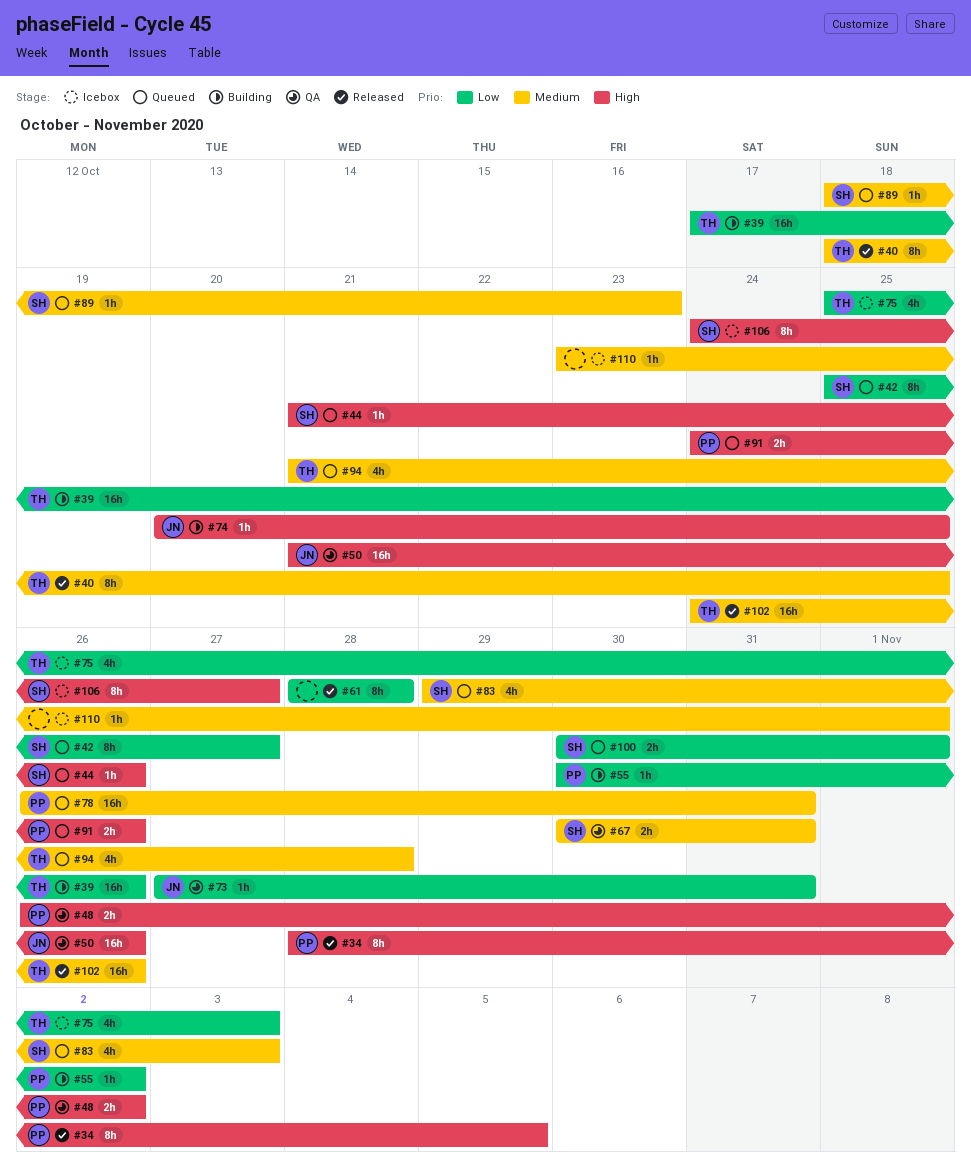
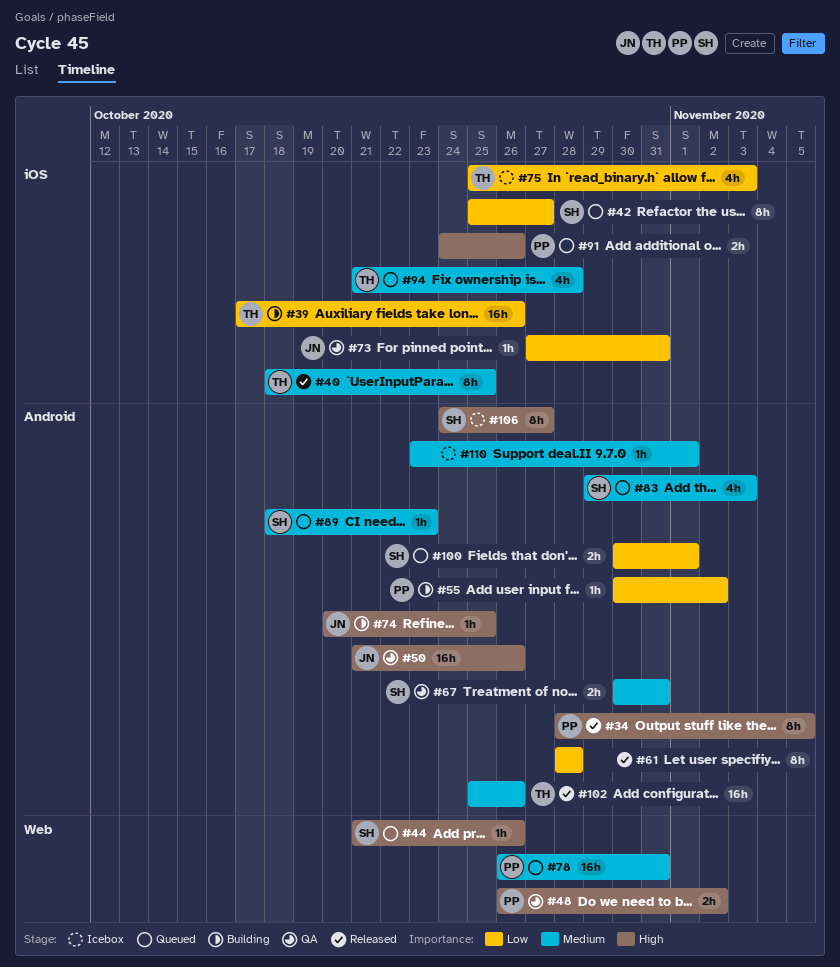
#102, start: Oct 24 -> Oct 25

